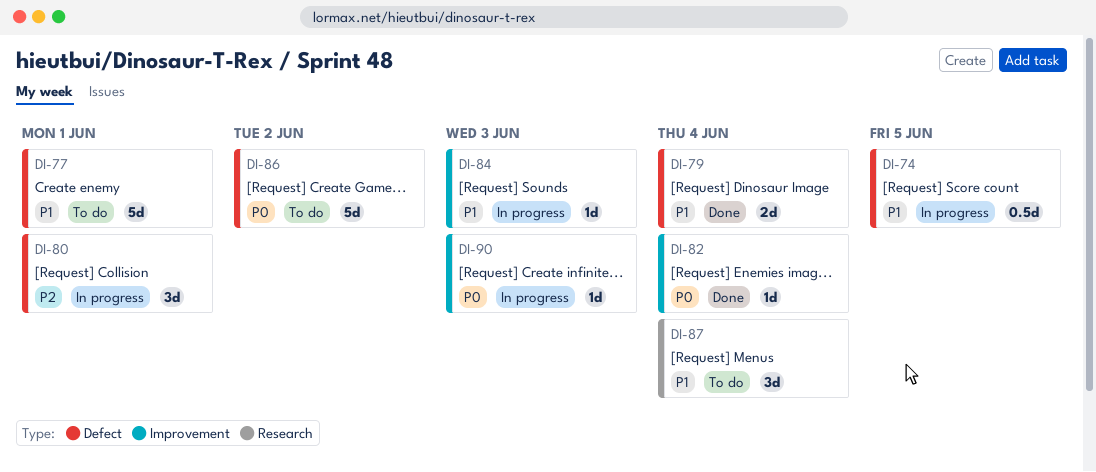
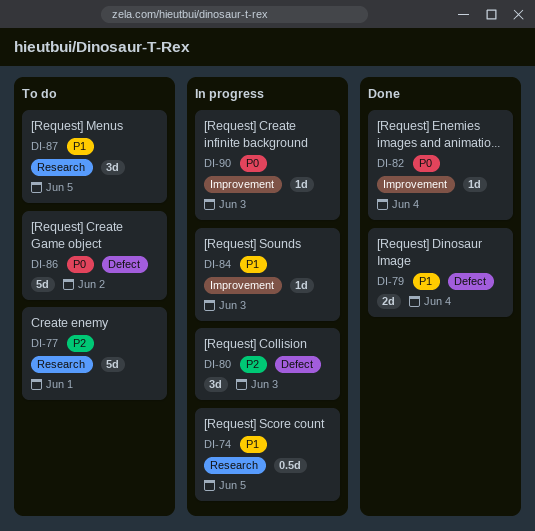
DI-74, label: Defect -> Research
DI-77, priority: P1 -> P2
DI-77, label: Defect -> Research
DI-80, due: Jun 1 -> Jun 3
DI-87, due: Jun 4 -> Jun 5

